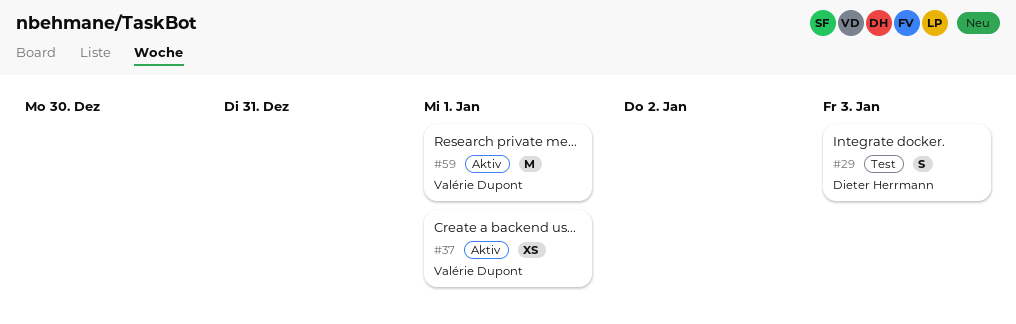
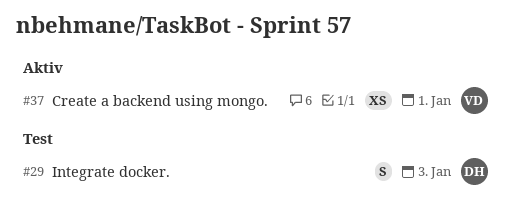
#59: present -> none

